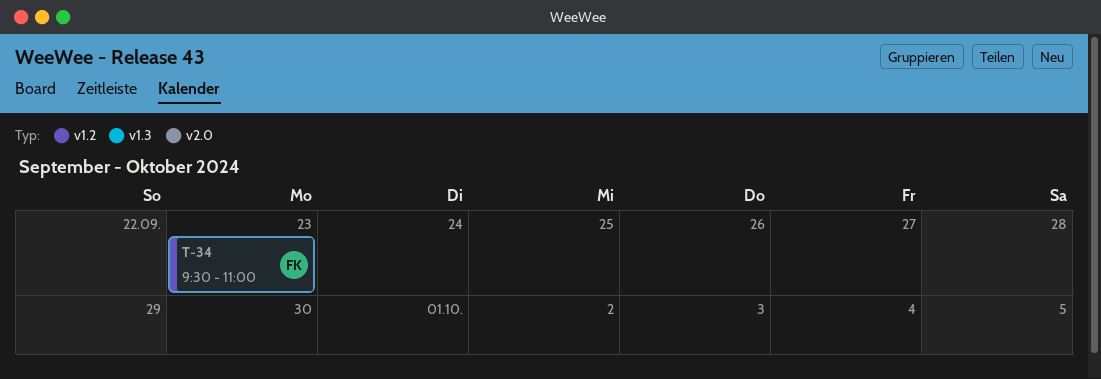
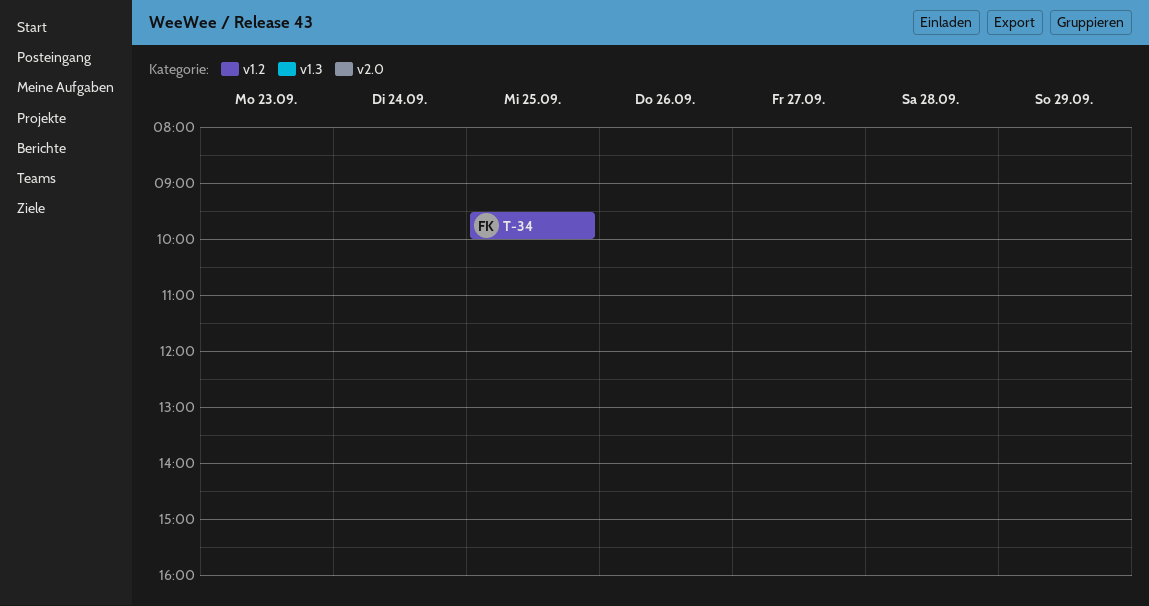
T-34, day: Sep 23 -> Sep 25
T-34, ends: 11:00 -> 10:00

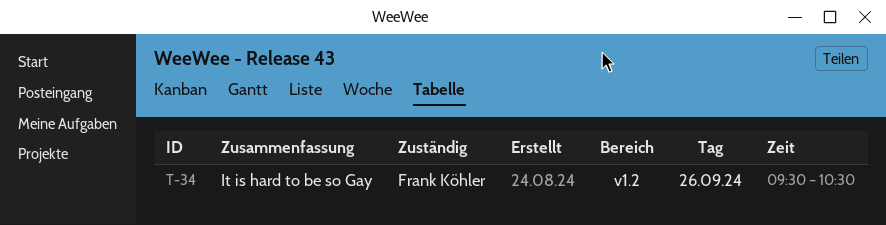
T-34, day: Sep 25 -> Sep 26
T-34, ends: 10:00 -> 10:30

